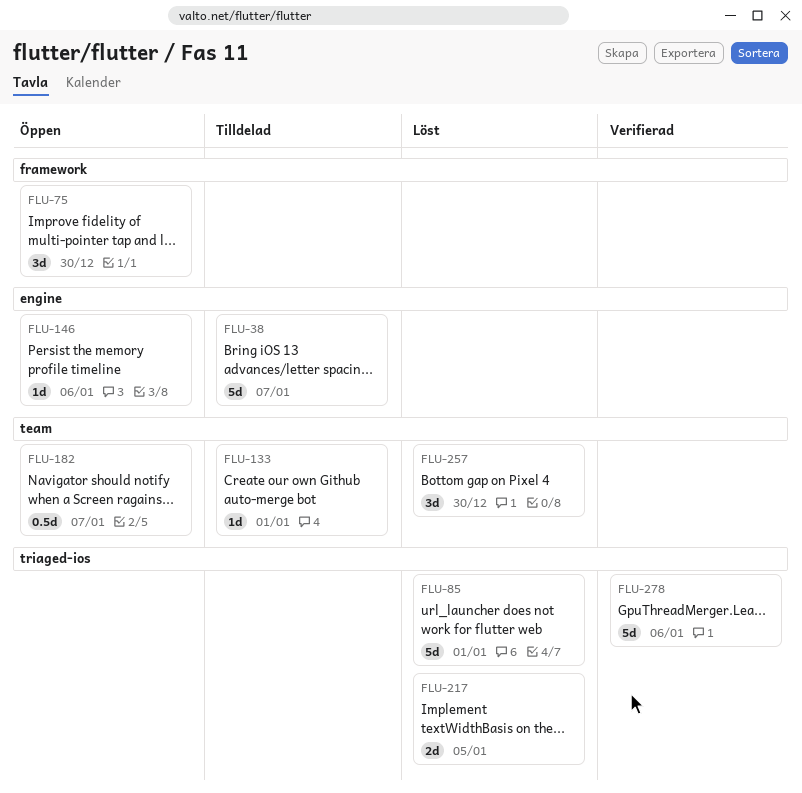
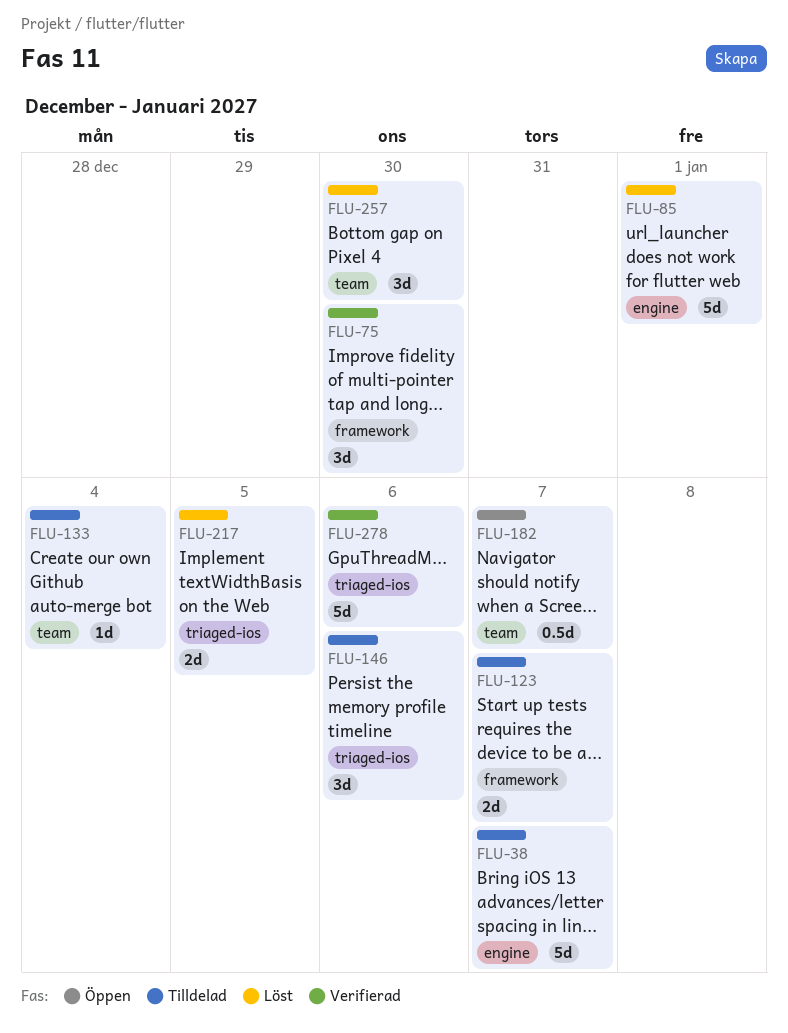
FLU-75, status: Öppen -> Verifierad
FLU-85, label: triaged-ios -> engine
FLU-123: none -> present
FLU-133, due: Jan 1 -> Jan 4
FLU-146, status: Öppen -> Tilldelad
FLU-146, label: engine -> triaged-ios
FLU-146, estimate: 1d -> 3d

